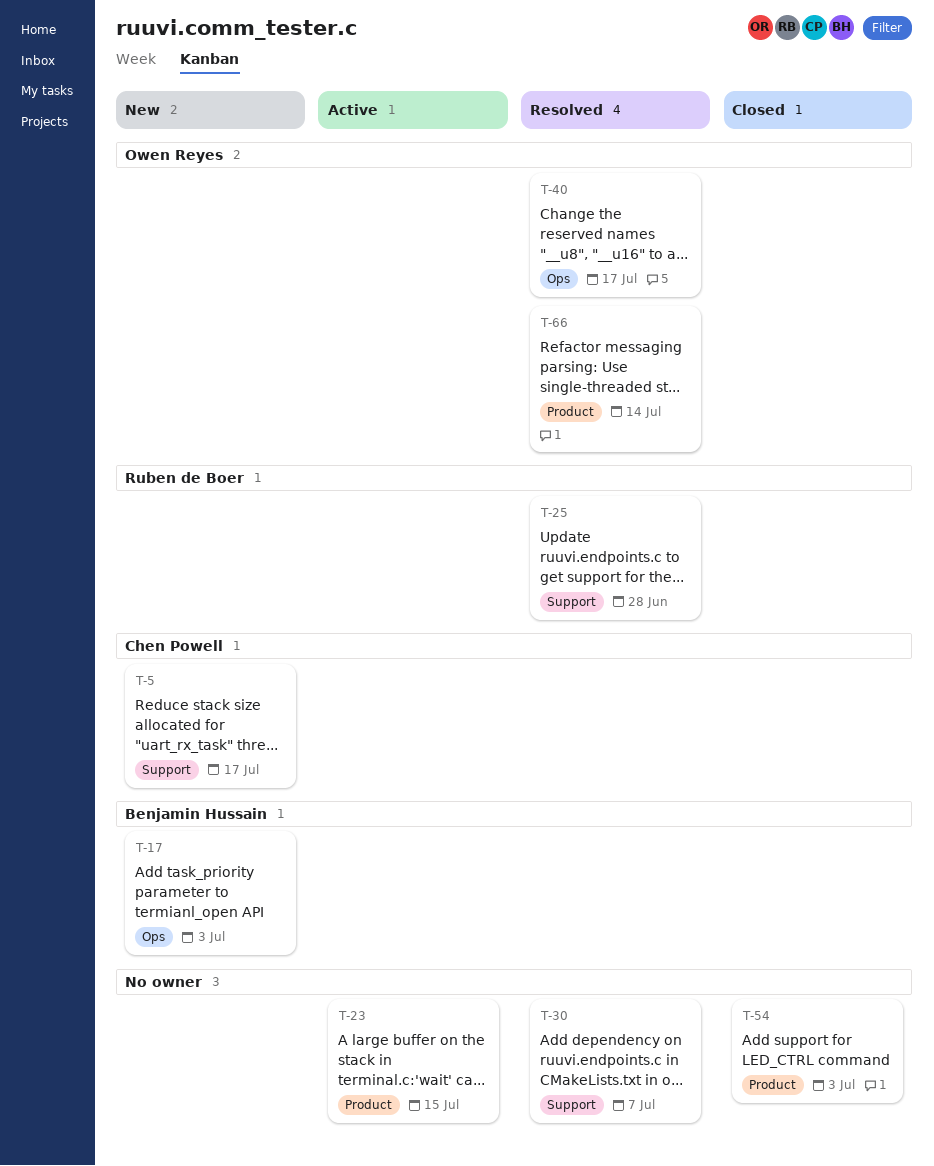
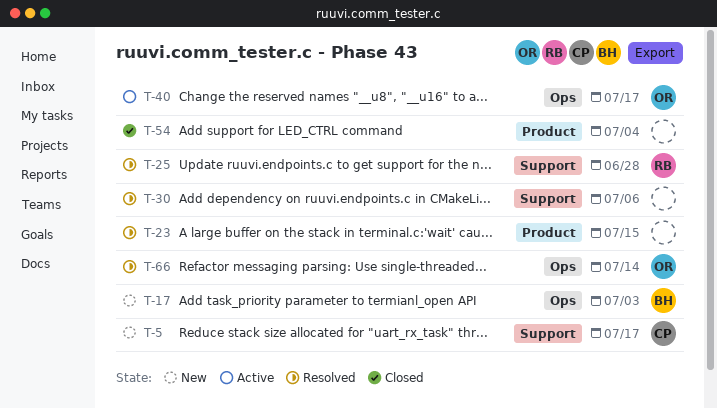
T-23, status: Active -> Resolved
T-30, due: Jul 7 -> Jul 6
T-40, status: Resolved -> Active
T-54, due: Jul 3 -> Jul 4
T-66, label: Product -> Ops

